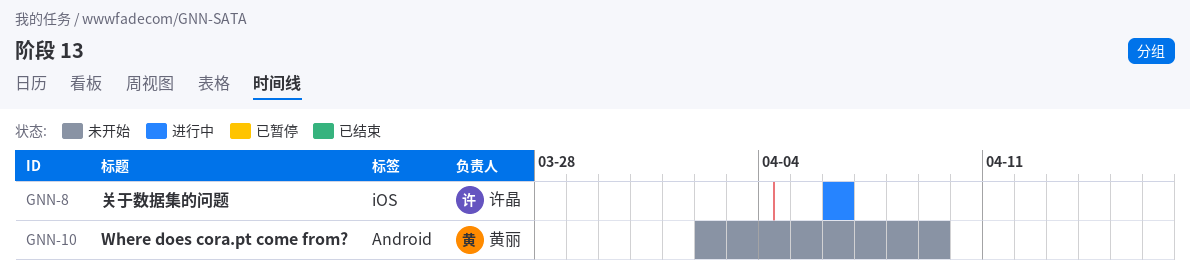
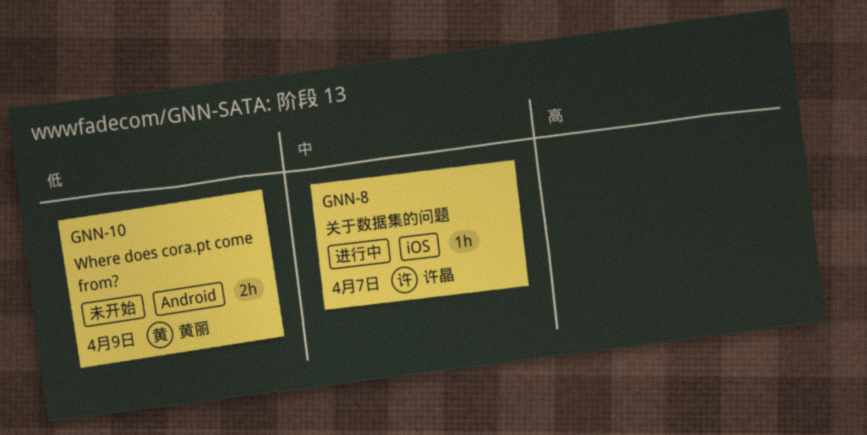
GNN-8, due: Apr 6 -> Apr 7

